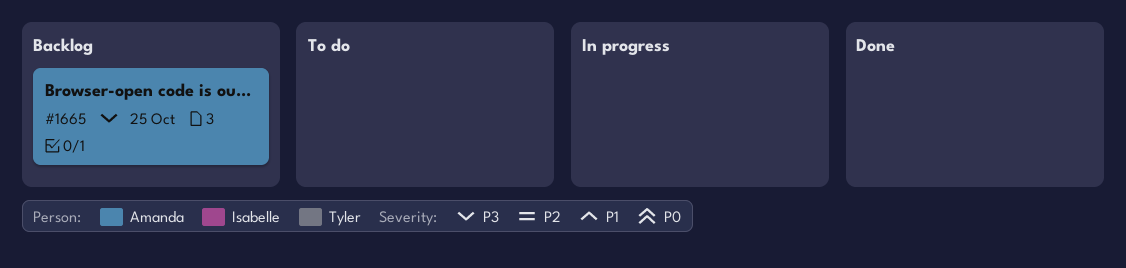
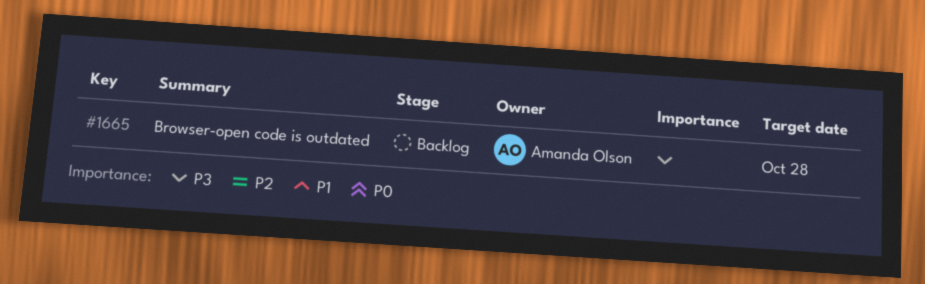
#1665, due: Oct 25 -> Oct 28

